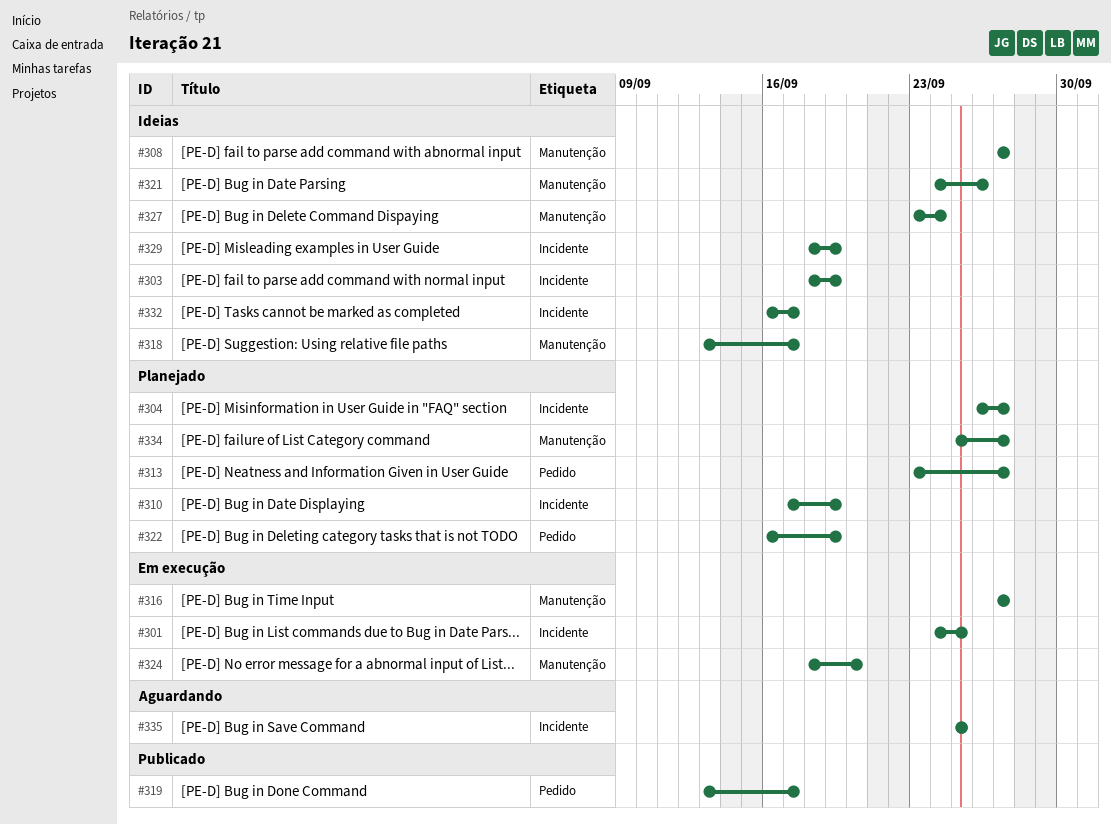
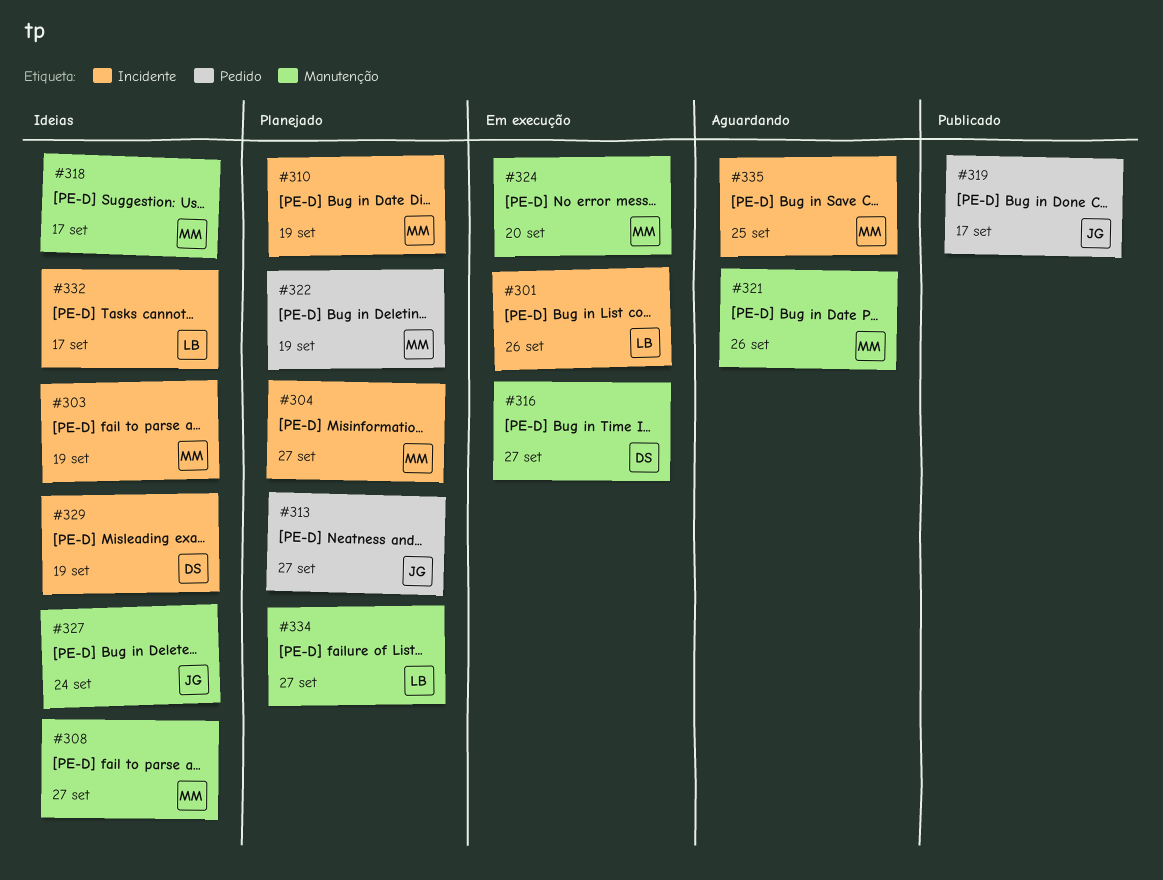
#301, due: Sep 25 -> Sep 26
#321, status: Ideias -> Aguardando

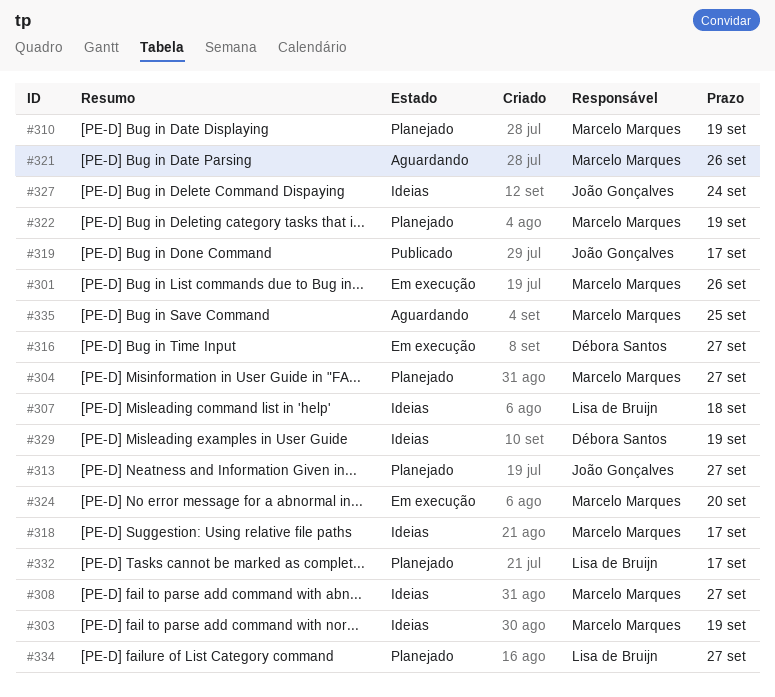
#301, owner: Lisa de Bruijn -> Marcelo Marques
#307: none -> present
#332, status: Ideias -> Planejado

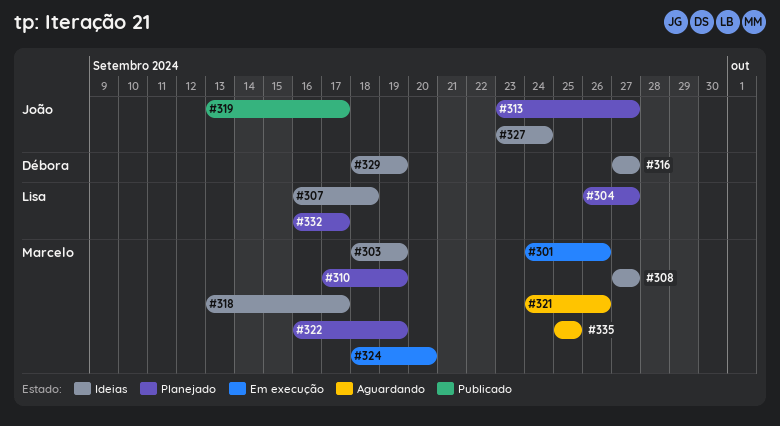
#304, owner: Marcelo Marques -> Lisa de Bruijn
#316, status: Em execução -> Ideias
#334: present -> none

